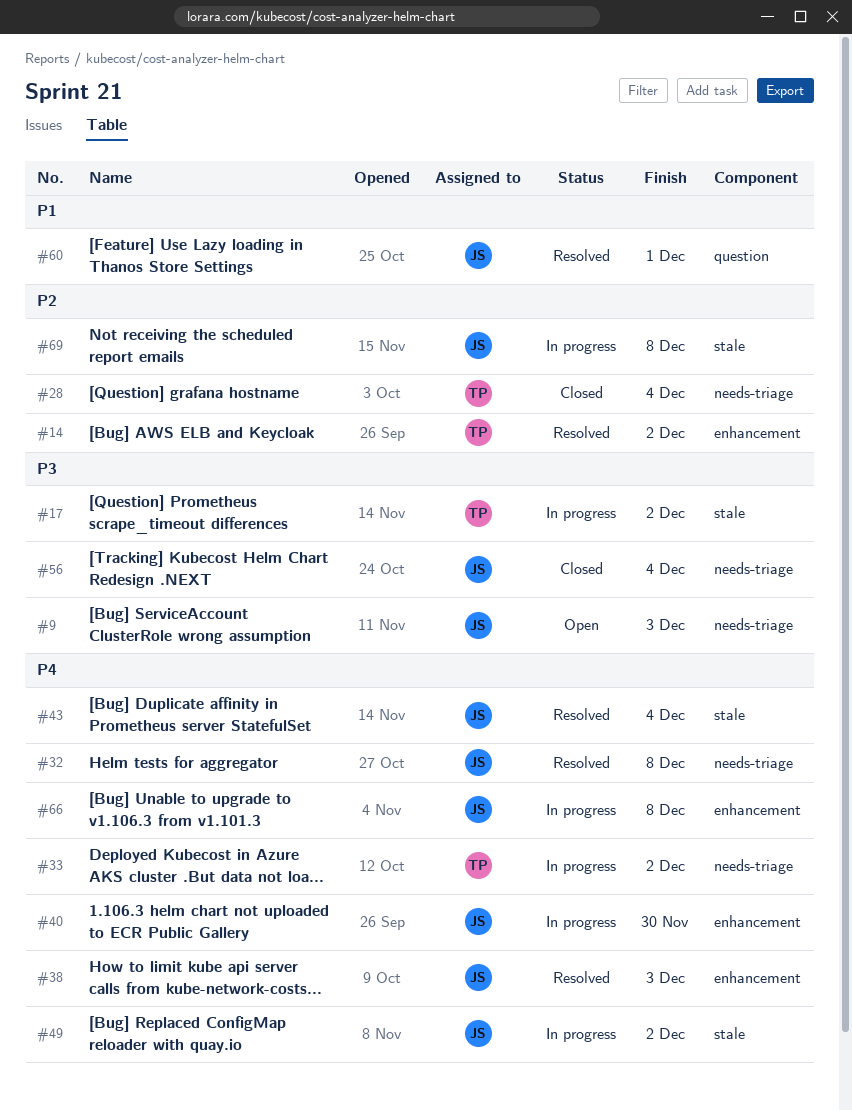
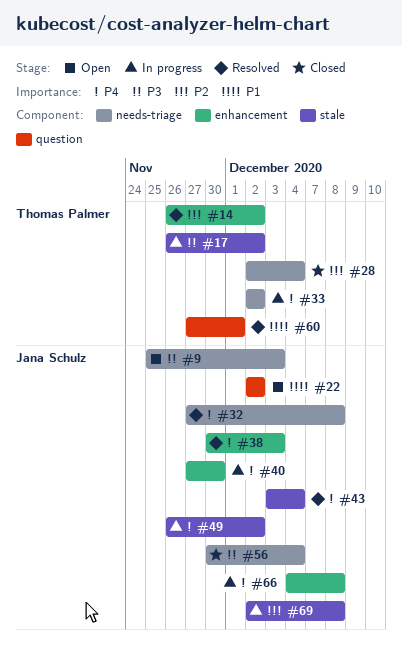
#22: none -> present
#60, owner: Jana Schulz -> Thomas Palmer

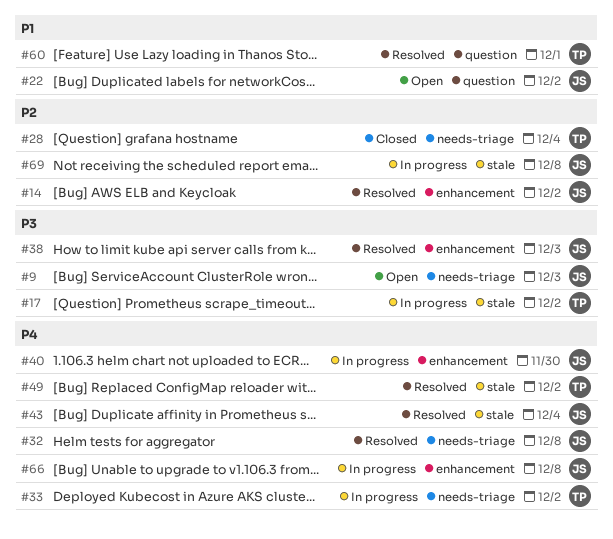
#14, owner: Thomas Palmer -> Jana Schulz
#38, priority: P4 -> P3
#49, status: In progress -> Resolved
#49, owner: Jana Schulz -> Thomas Palmer
#56: present -> none

